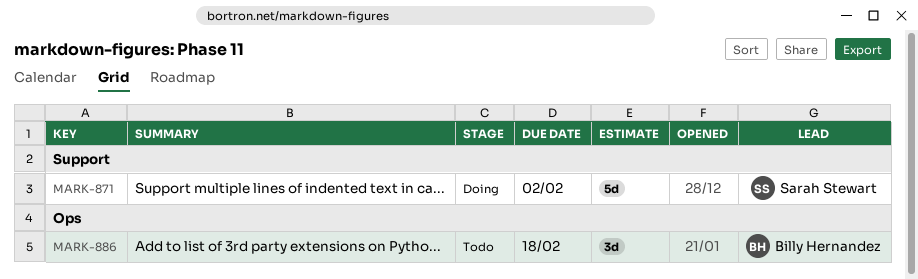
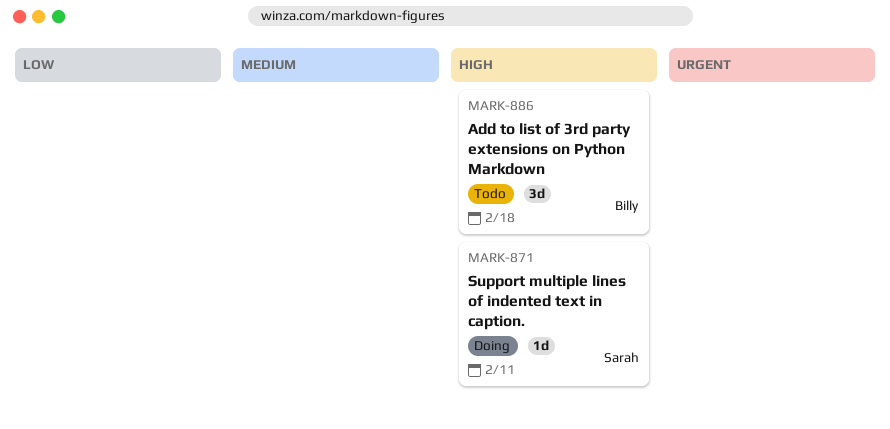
MARK-871, estimate: 5d -> 1d
MARK-871, due: Feb 2 -> Feb 11

